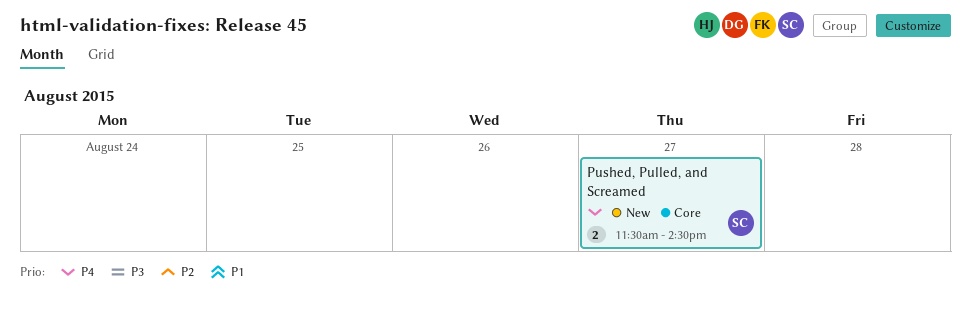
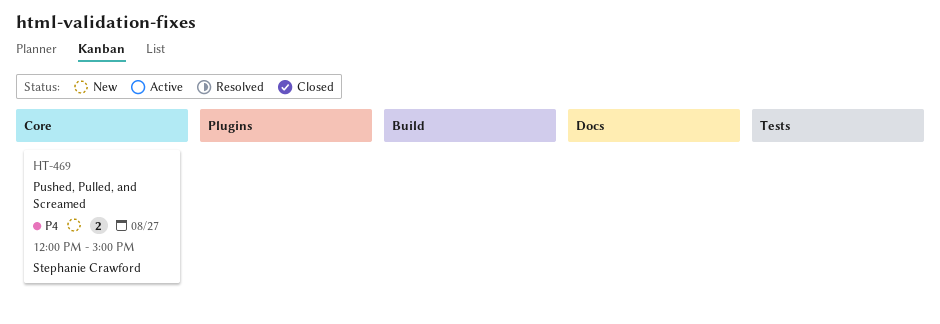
Pushed, Pulled, and Screamed, begins: 11:30 -> 12:00
Pushed, Pulled, and Screamed, ends: 14:30 -> 15:00

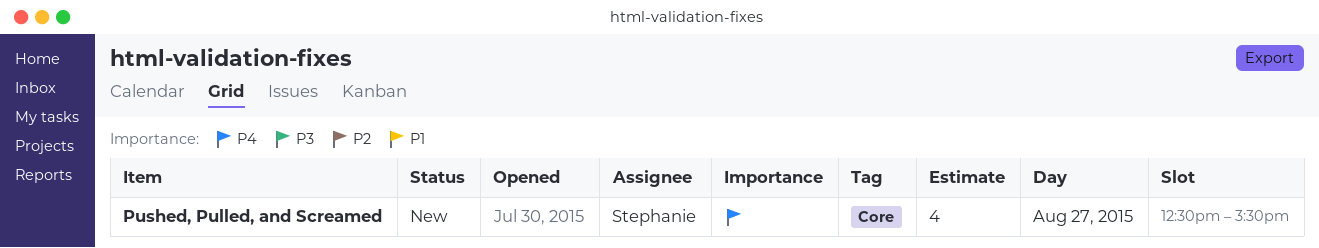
Pushed, Pulled, and Screamed, estimate: 2 -> 4
Pushed, Pulled, and Screamed, begins: 12:00 -> 12:30
Pushed, Pulled, and Screamed, ends: 15:00 -> 15:30

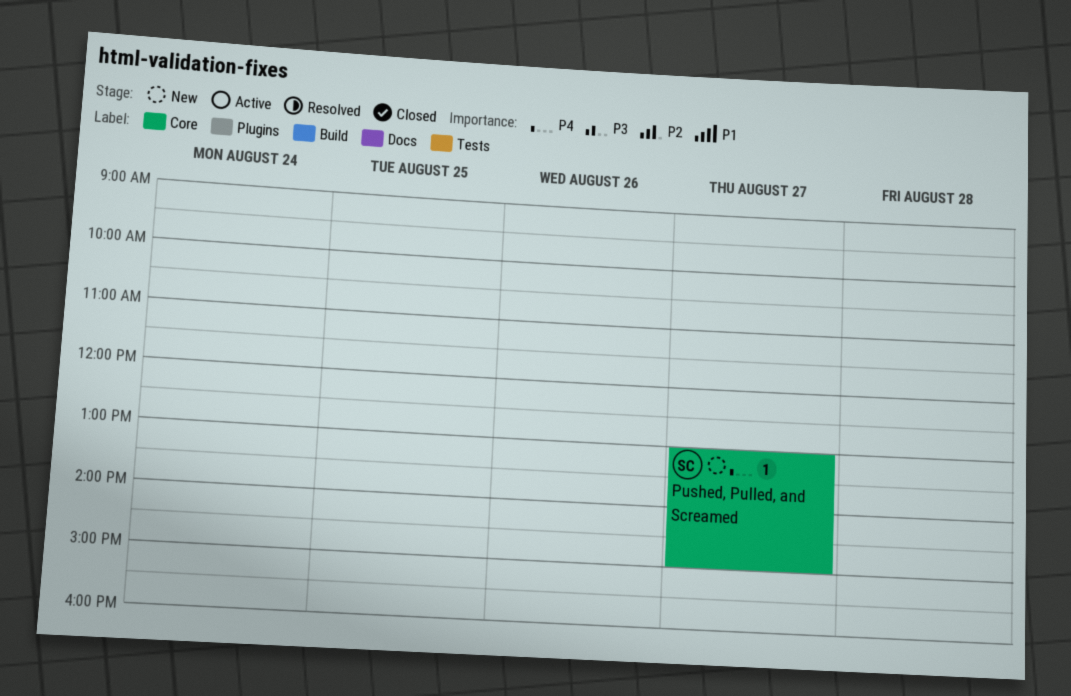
Pushed, Pulled, and Screamed, estimate: 4 -> 1
Pushed, Pulled, and Screamed, begins: 12:30 -> 13:00
Pushed, Pulled, and Screamed, ends: 15:30 -> 15:00

